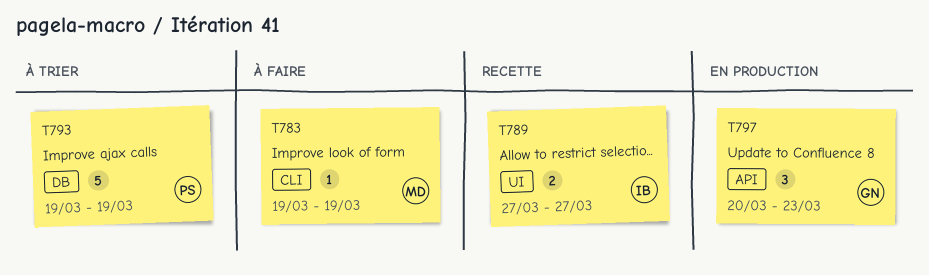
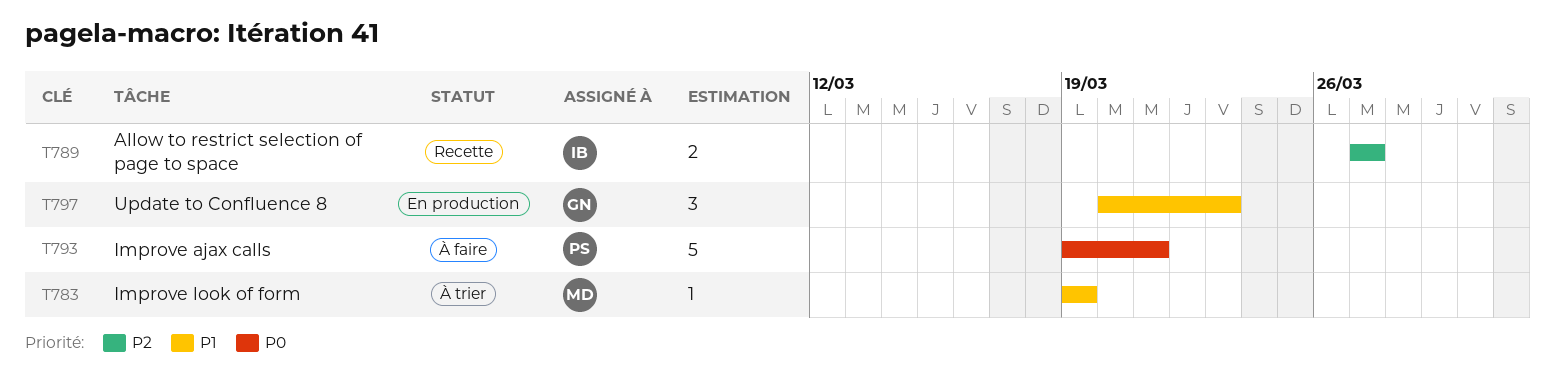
T783, status: À faire -> À trier
T793, status: À trier -> À faire
T793, due: Mar 19 -> Mar 21

